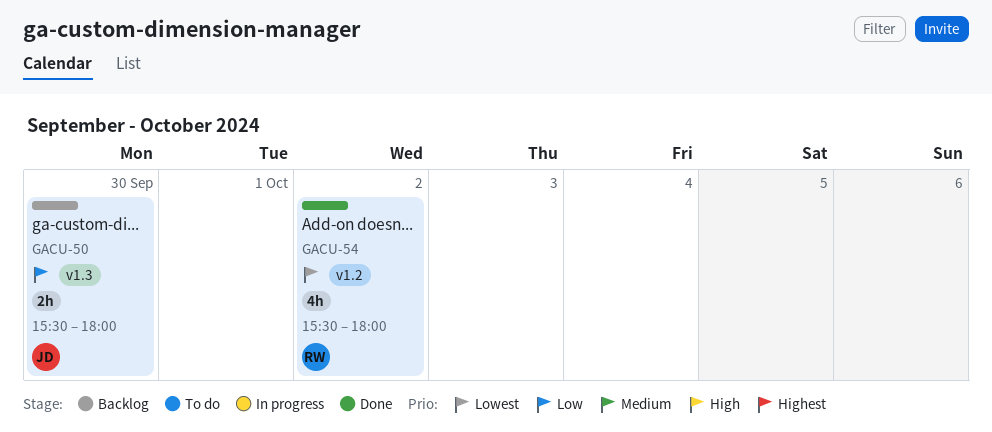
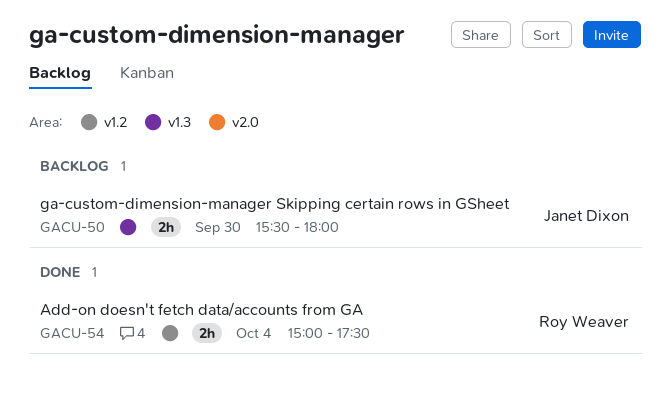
GACU-54, estimate: 4h -> 2h
GACU-54, day: Oct 2 -> Oct 4
GACU-54, begins: 15:30 -> 15:00
GACU-54, ends: 18:00 -> 17:30

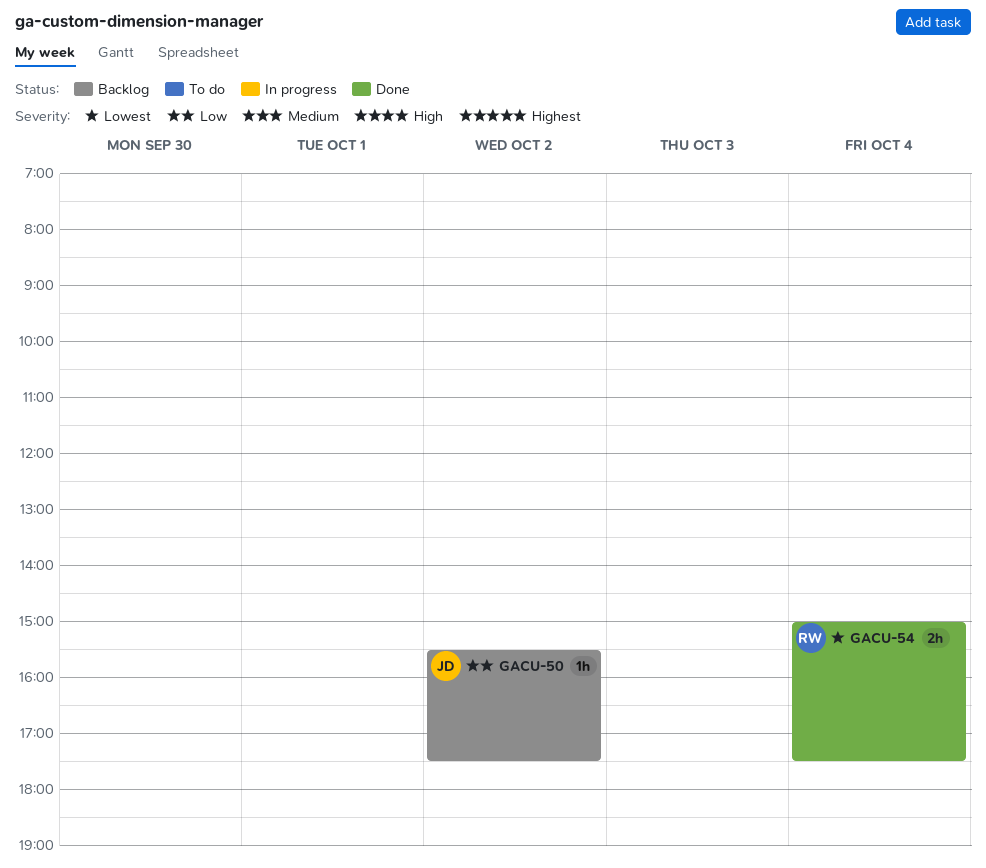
GACU-50, estimate: 2h -> 1h
GACU-50, day: Sep 30 -> Oct 2
GACU-50, ends: 18:00 -> 17:30

